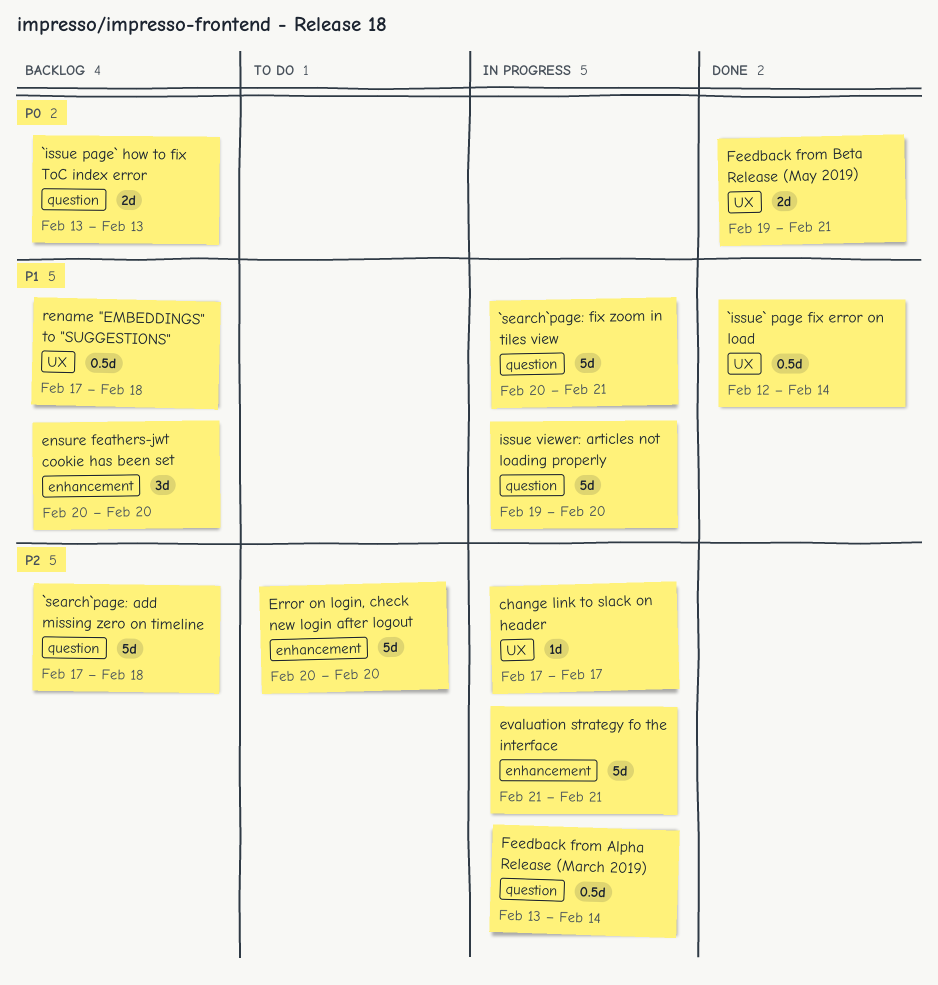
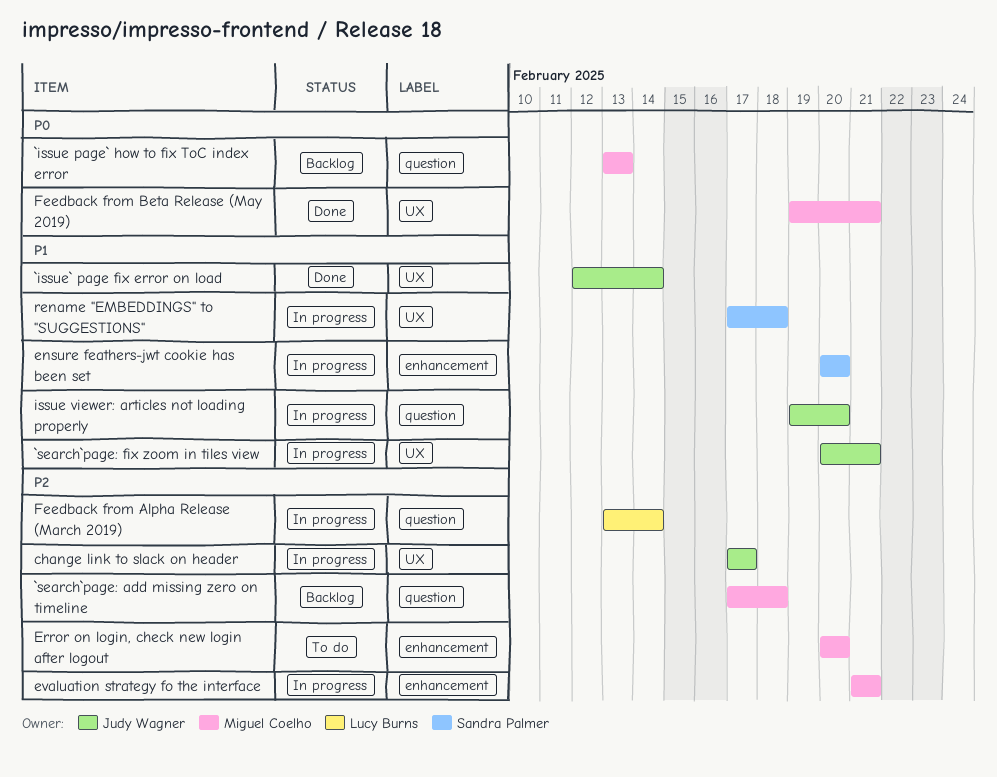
`search`page: fix zoom in tiles view, label: question -> UX
ensure feathers-jwt cookie has been set, status: Backlog -> In progress
rename "EMBEDDINGS" to "SUGGESTIONS", status: Backlog -> In progress

